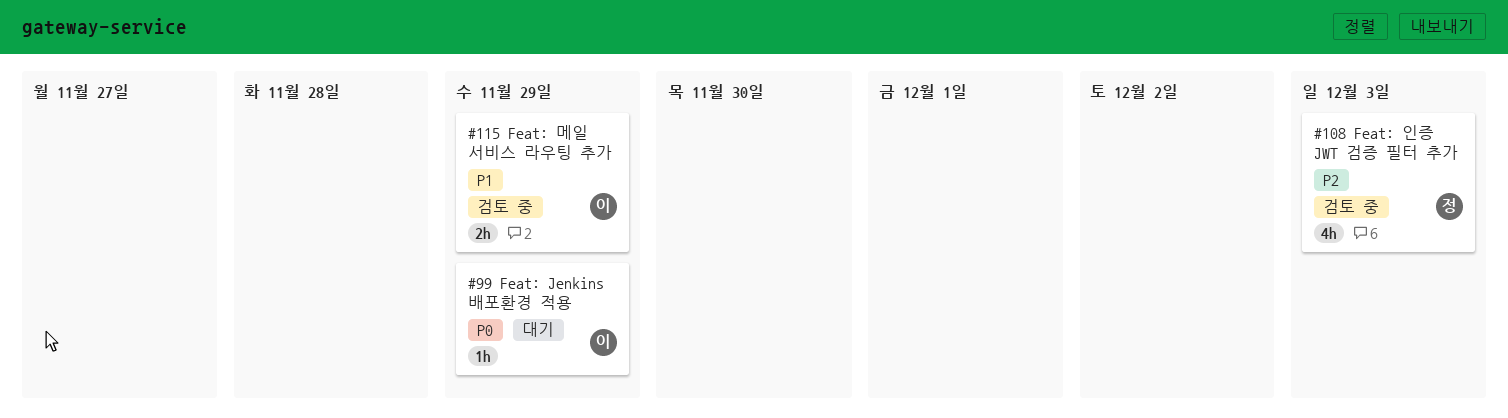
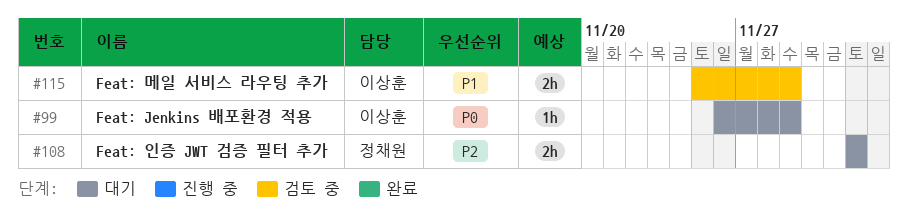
#108, status: 검토 중 -> 대기
#108, estimate: 4h -> 2h
#108, due: Dec 3 -> Dec 2

